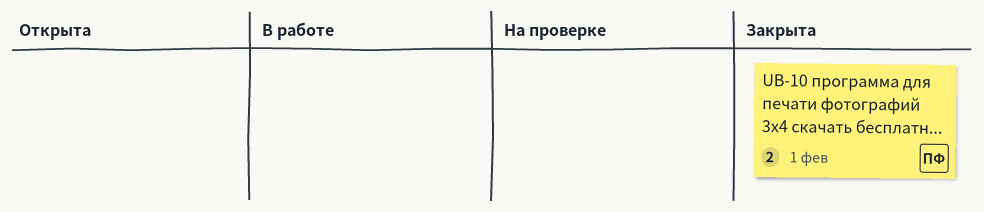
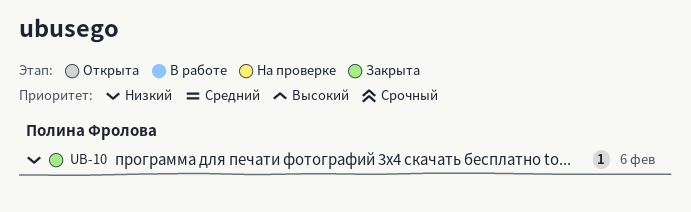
UB-10, estimate: 2 -> 1
UB-10, due: Feb 1 -> Feb 6

